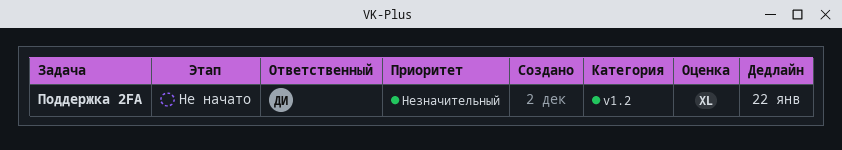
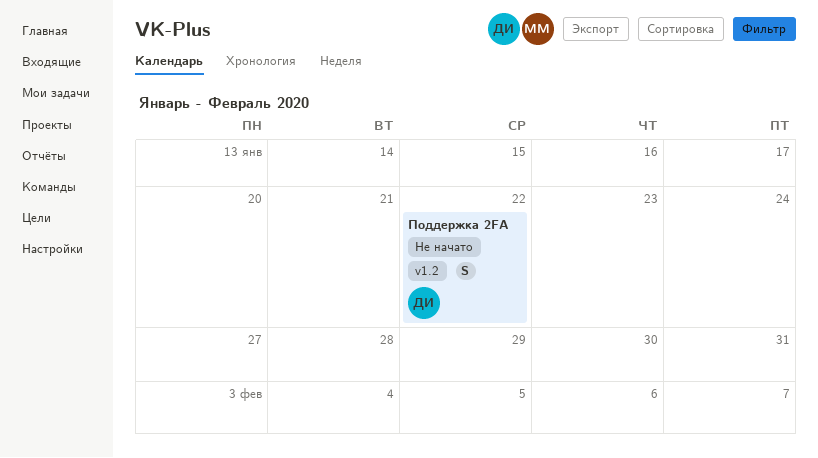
Поддержка 2FA, estimate: XL -> S

